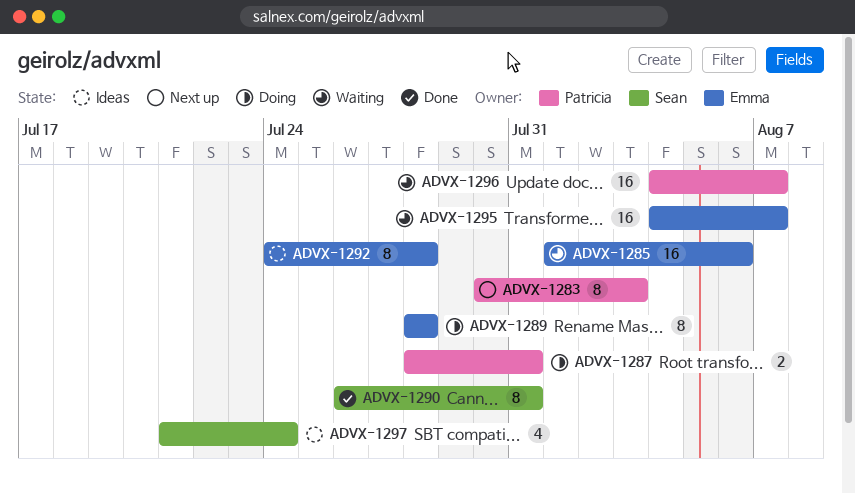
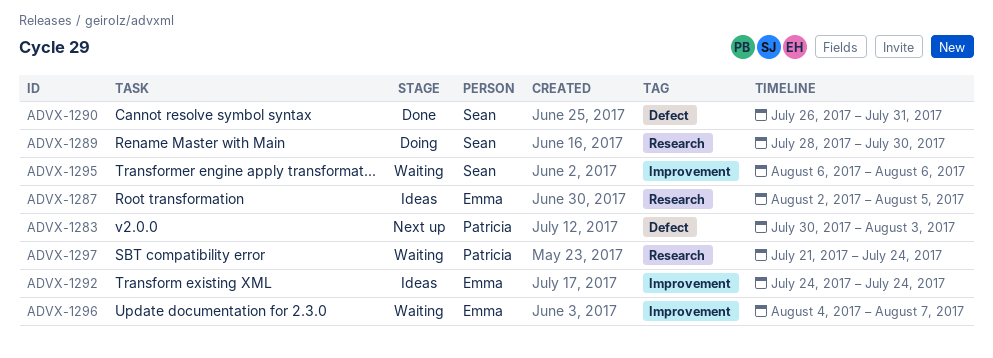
ADVX-1285: present -> none
ADVX-1287, status: Doing -> Ideas
ADVX-1287, owner: Patricia -> Emma
ADVX-1287, start: Jul 28 -> Aug 2
ADVX-1287, due: Jul 31 -> Aug 5
ADVX-1289, owner: Emma -> Sean
ADVX-1289, due: Jul 28 -> Jul 30
ADVX-1292, due: Jul 28 -> Jul 24
ADVX-1295, owner: Emma -> Sean
ADVX-1295, start: Aug 4 -> Aug 6
ADVX-1295, due: Aug 7 -> Aug 6
ADVX-1296, owner: Patricia -> Emma
ADVX-1297, status: Ideas -> Waiting
ADVX-1297, owner: Sean -> Patricia

